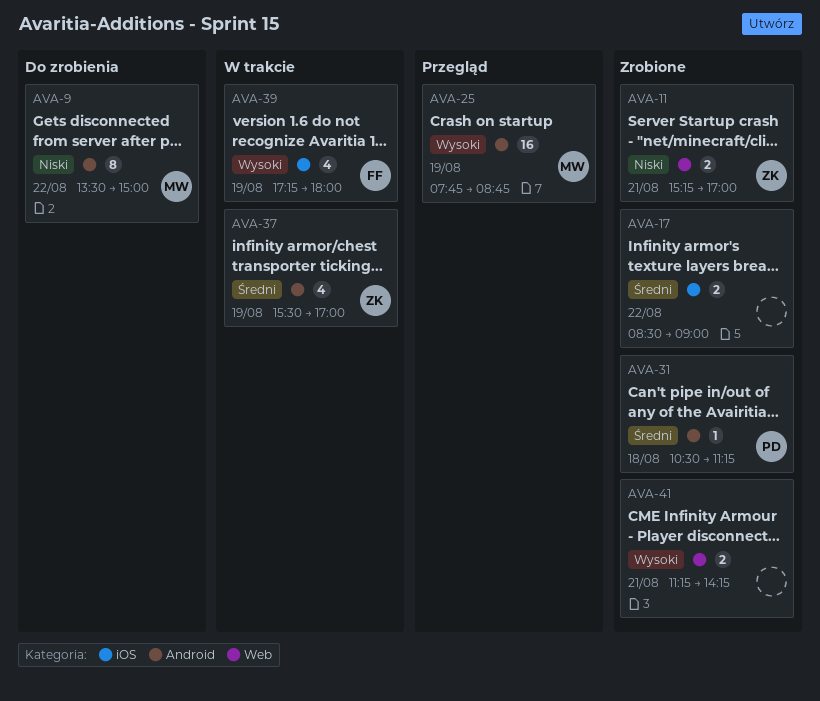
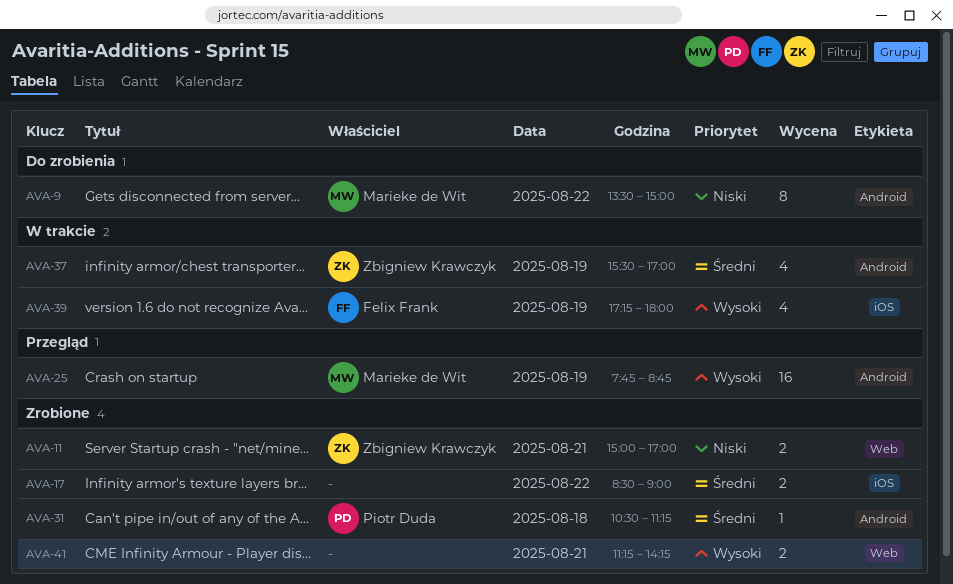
AVA-11, begins: 15:15 -> 15:00

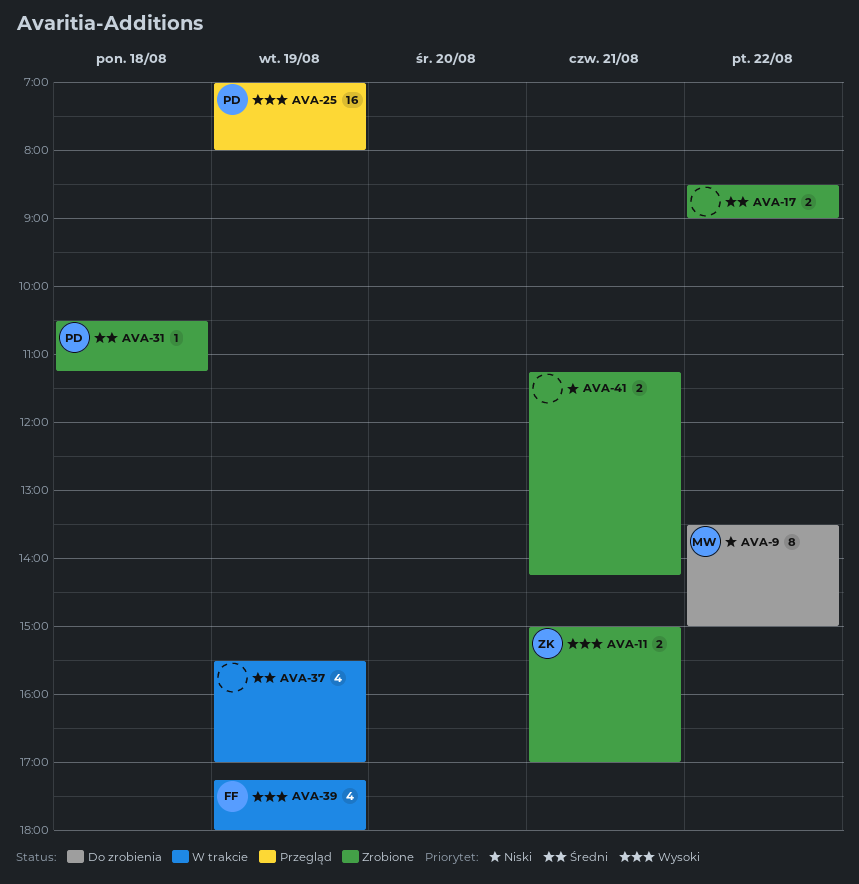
AVA-11, priority: Niski -> Wysoki
AVA-25, owner: Marieke de Wit -> Piotr Duda
AVA-25, begins: 07:45 -> 07:00
AVA-25, ends: 08:45 -> 08:00
AVA-37, owner: Zbigniew Krawczyk -> none
AVA-41, priority: Wysoki -> Niski

